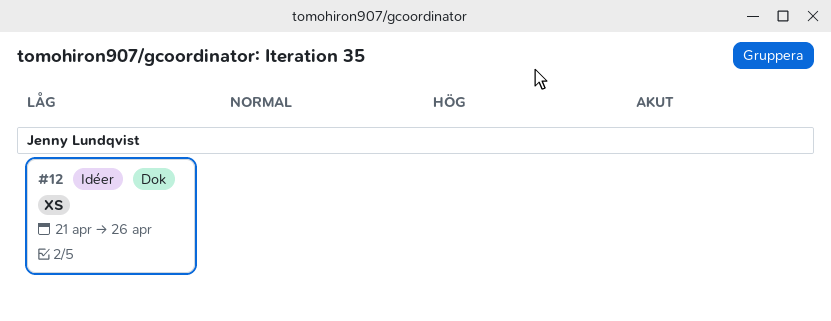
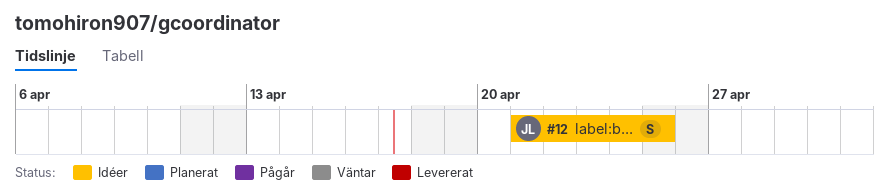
#12, estimate: XS -> S
#12, due: Apr 26 -> Apr 25

